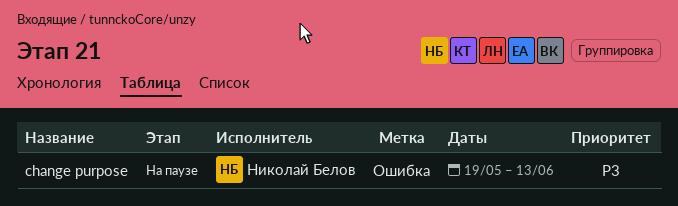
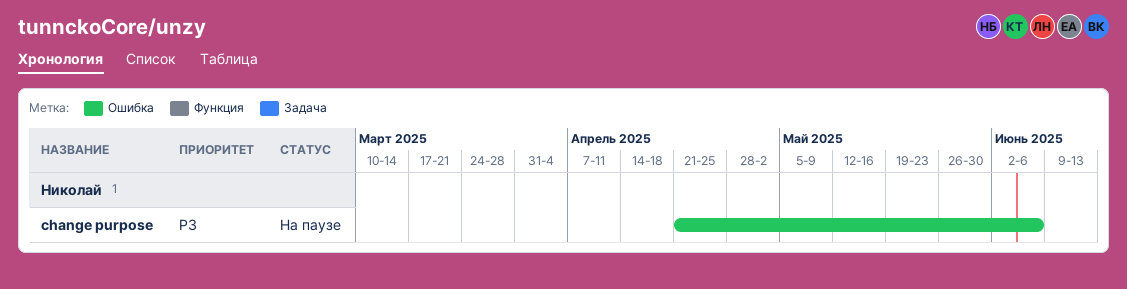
change purpose, start: May 19 -> Apr 21
change purpose, due: Jun 13 -> Jun 6

